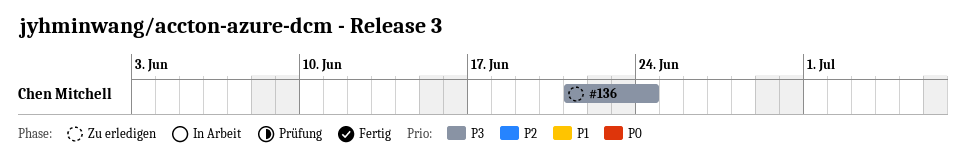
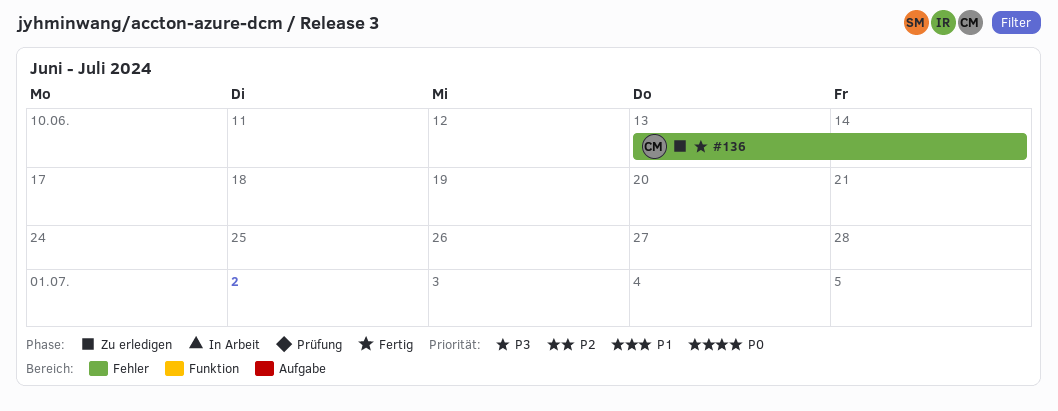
#136, start: Jun 21 -> Jun 13
#136, due: Jun 24 -> Jun 14

